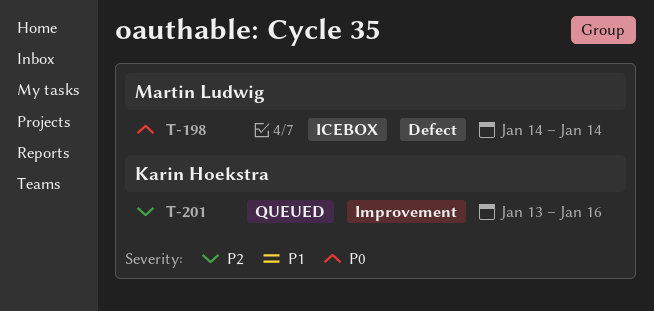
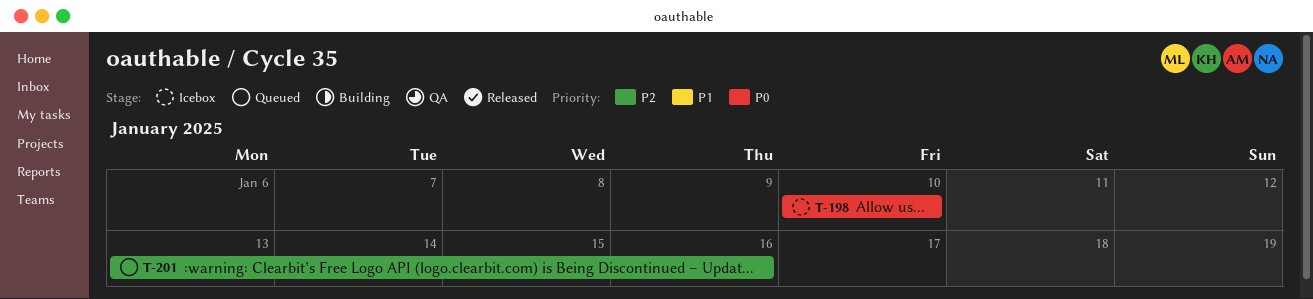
T-198, start: Jan 14 -> Jan 10
T-198, due: Jan 14 -> Jan 10

